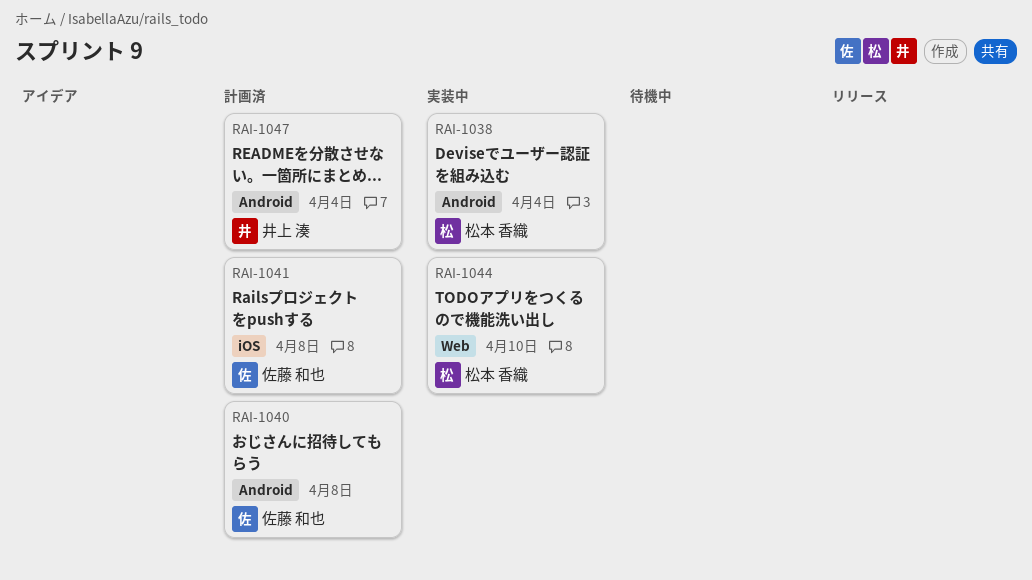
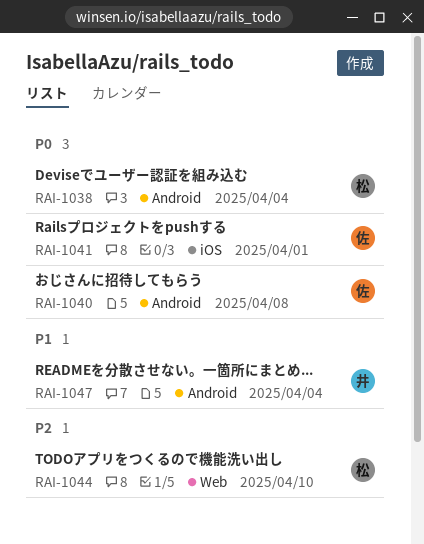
RAI-1041, due: Apr 8 -> Apr 1

